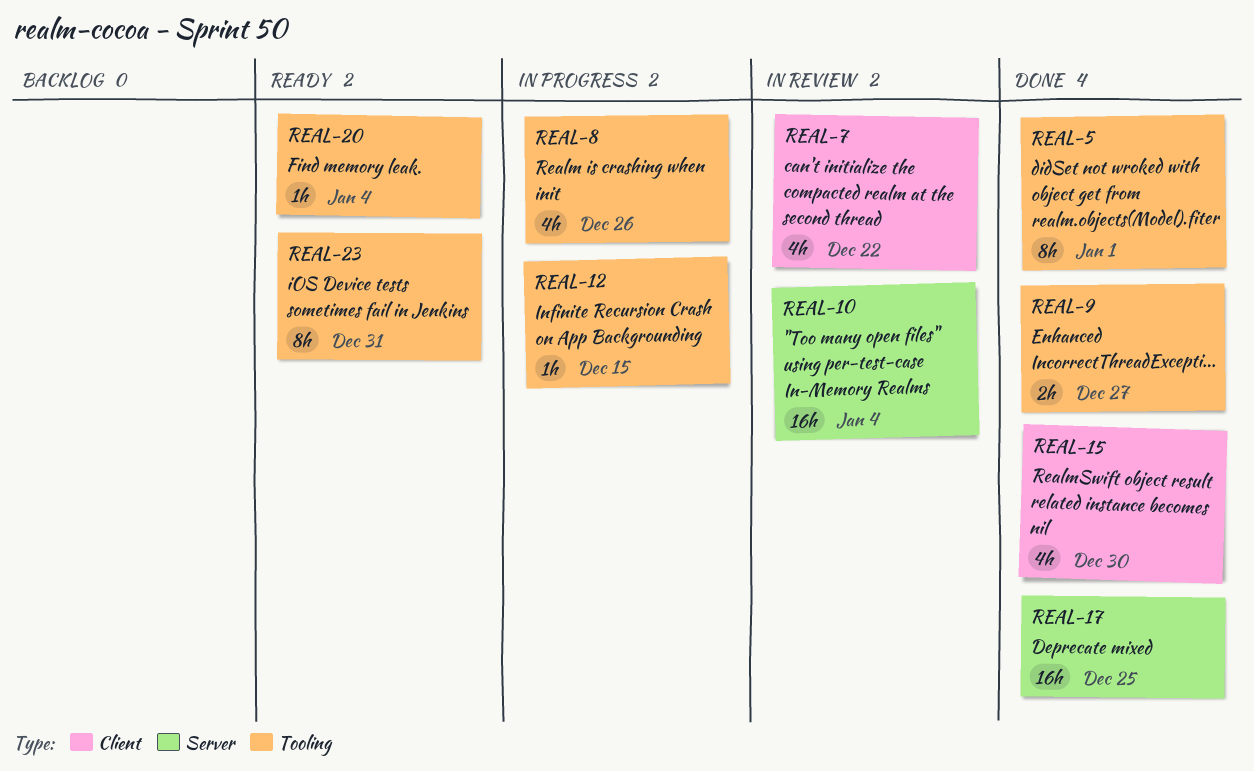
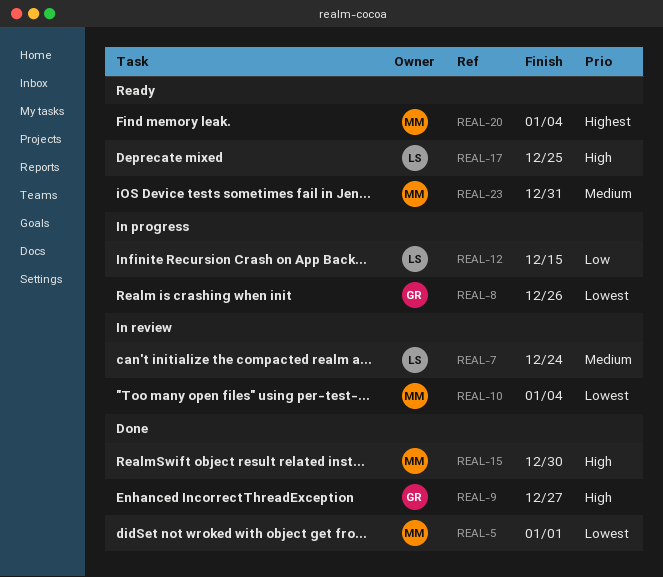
REAL-7, due: Dec 22 -> Dec 24
REAL-17, status: Done -> Ready

